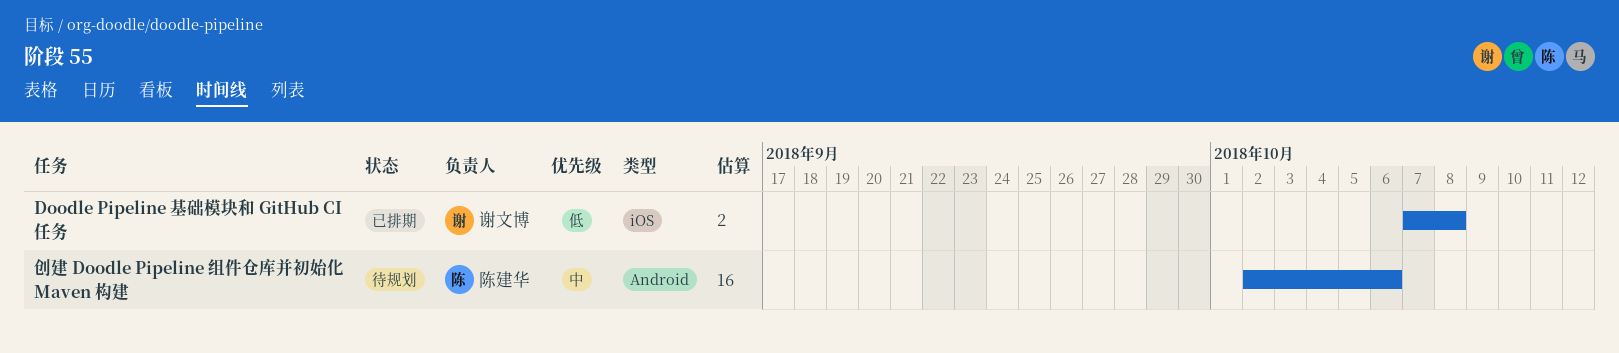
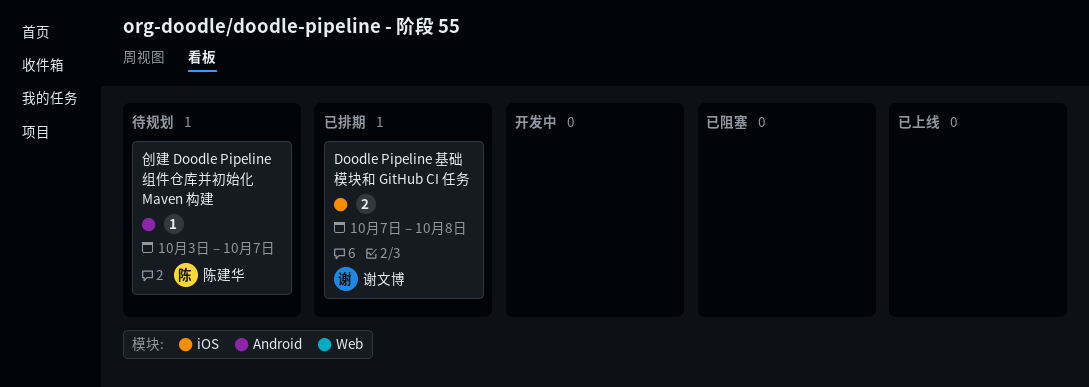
创建 Doodle Pipeline 组件仓库并初始化 Maven 构建, estimate: 16 -> 1
创建 Doodle Pipeline 组件仓库并初始化 Maven 构建, start: Oct 2 -> Oct 3
创建 Doodle Pipeline 组件仓库并初始化 Maven 构建, due: Oct 6 -> Oct 7

